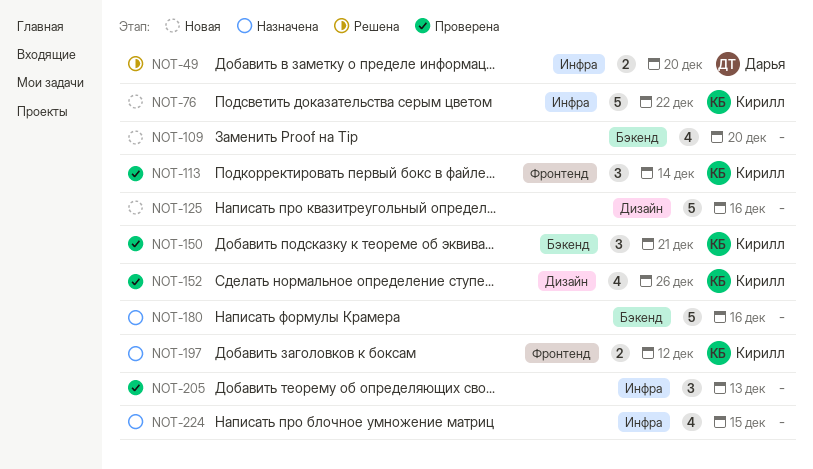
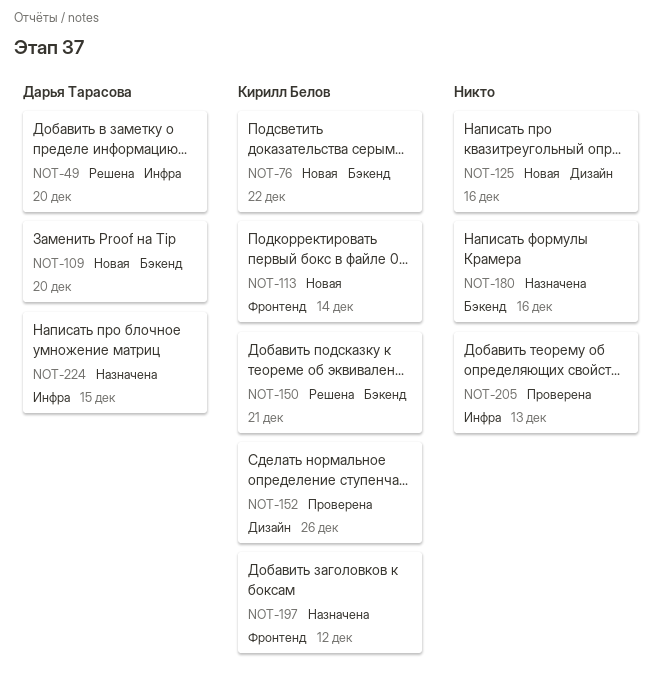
NOT-76, label: Инфра -> Бэкенд
NOT-109, owner: none -> Дарья Тарасова
NOT-113, status: Проверена -> Новая
NOT-150, status: Проверена -> Решена
NOT-224, owner: none -> Дарья Тарасова

